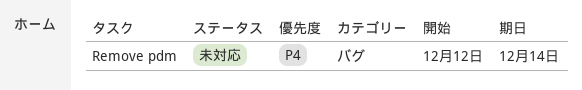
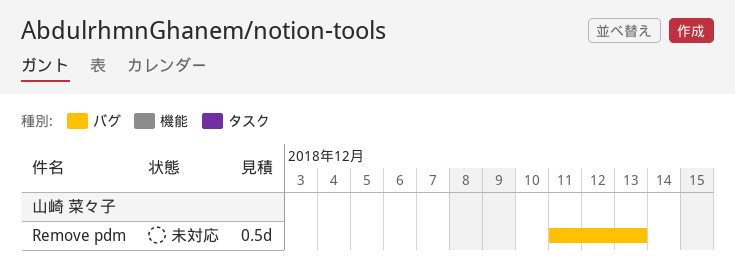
Remove pdm, start: Dec 12 -> Dec 11
Remove pdm, due: Dec 14 -> Dec 13

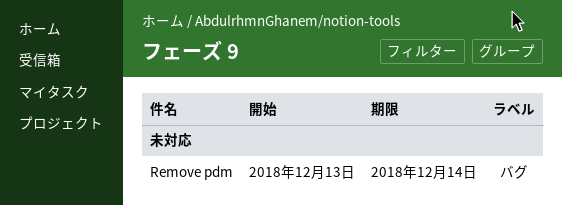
Remove pdm, start: Dec 11 -> Dec 13
Remove pdm, due: Dec 13 -> Dec 14

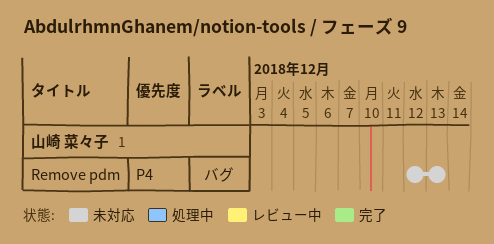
Remove pdm, start: Dec 13 -> Dec 12
Remove pdm, due: Dec 14 -> Dec 13

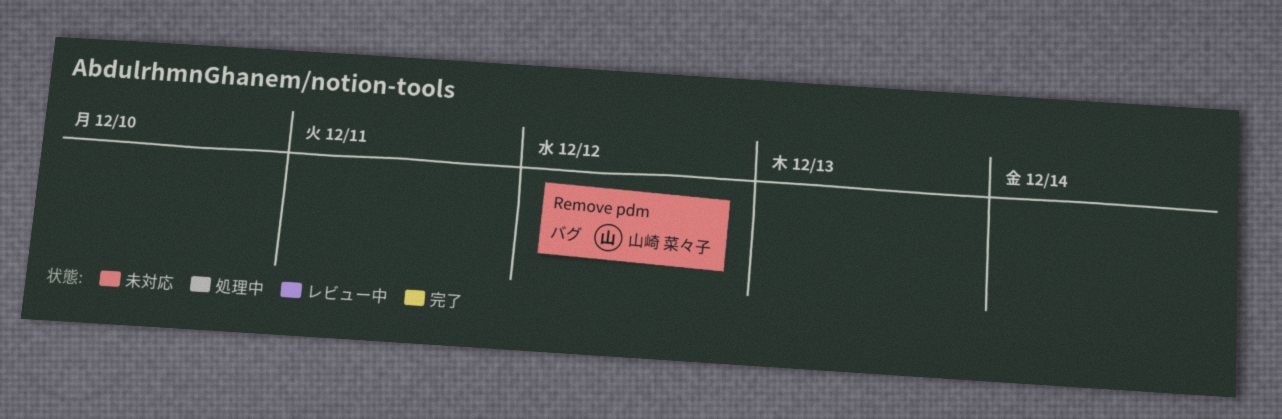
Remove pdm, due: Dec 13 -> Dec 12

